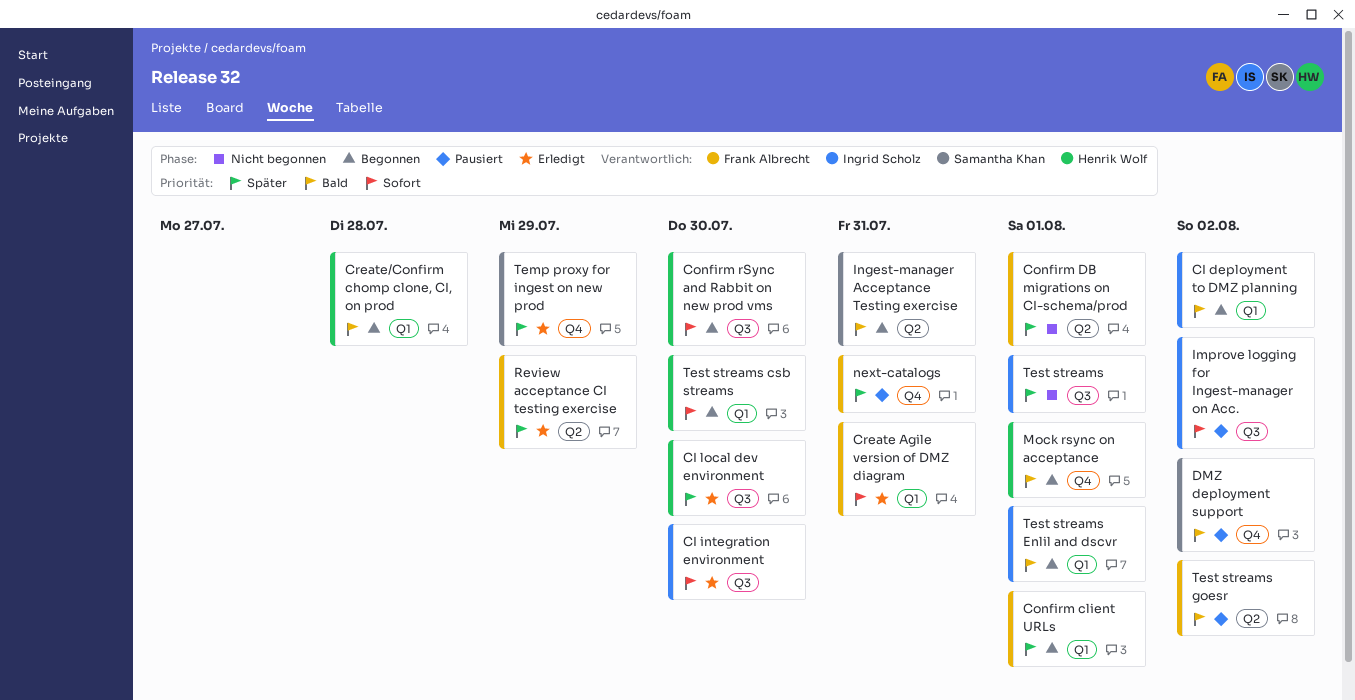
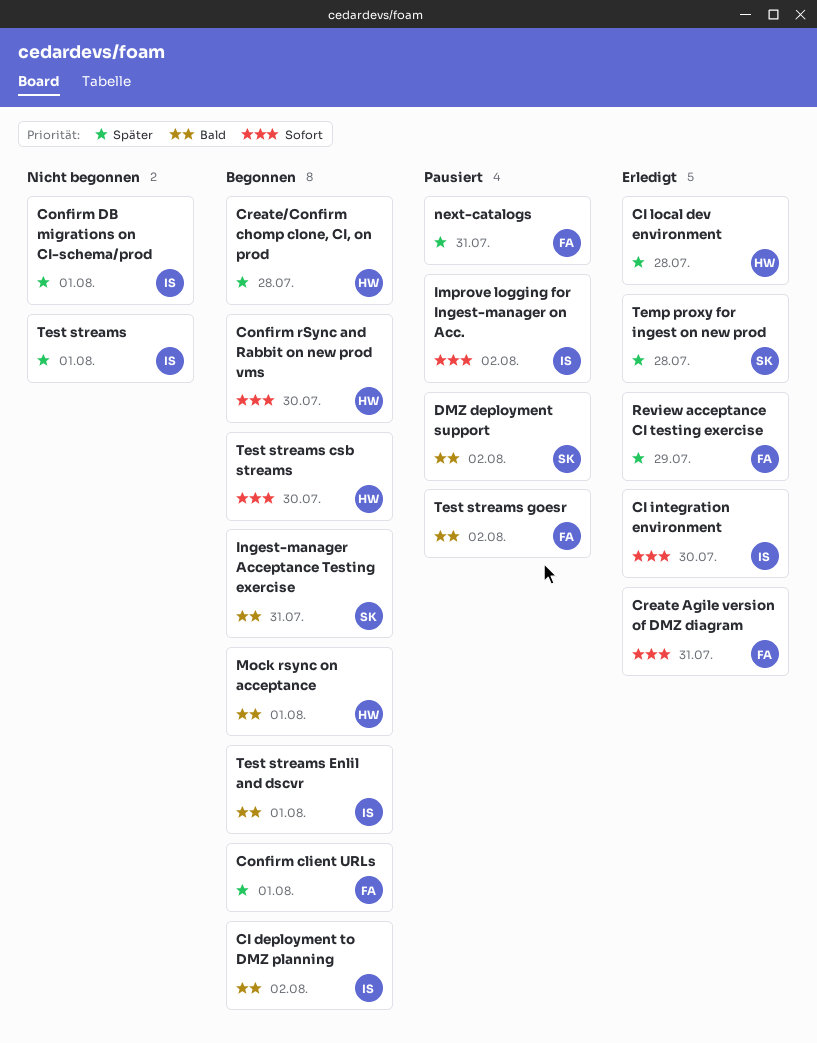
CI local dev environment, due: Jul 30 -> Jul 28
Confirm DB migrations on CI-schema/prod, owner: Frank Albrecht -> Ingrid Scholz
Create/Confirm chomp clone, CI, on prod, priority: Bald -> Später
Temp proxy for ingest on new prod, due: Jul 29 -> Jul 28

